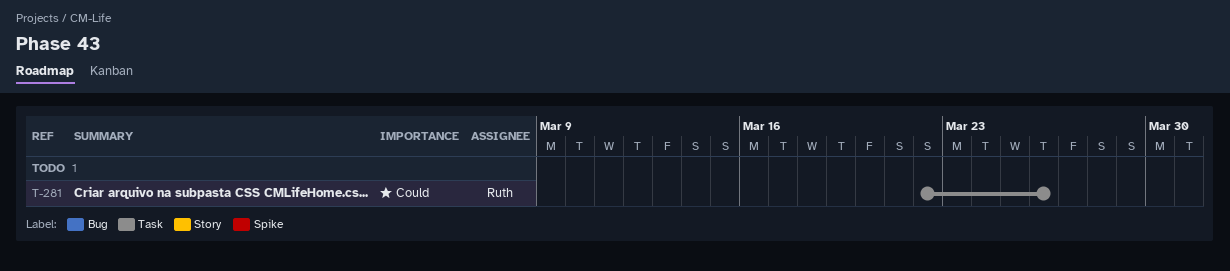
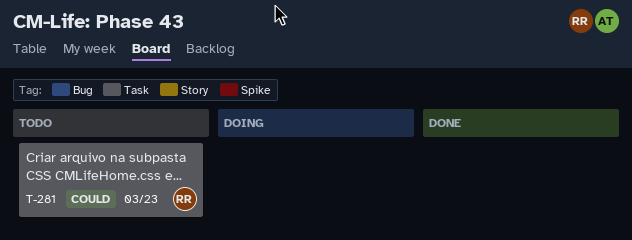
T-281, due: Mar 26 -> Mar 23

